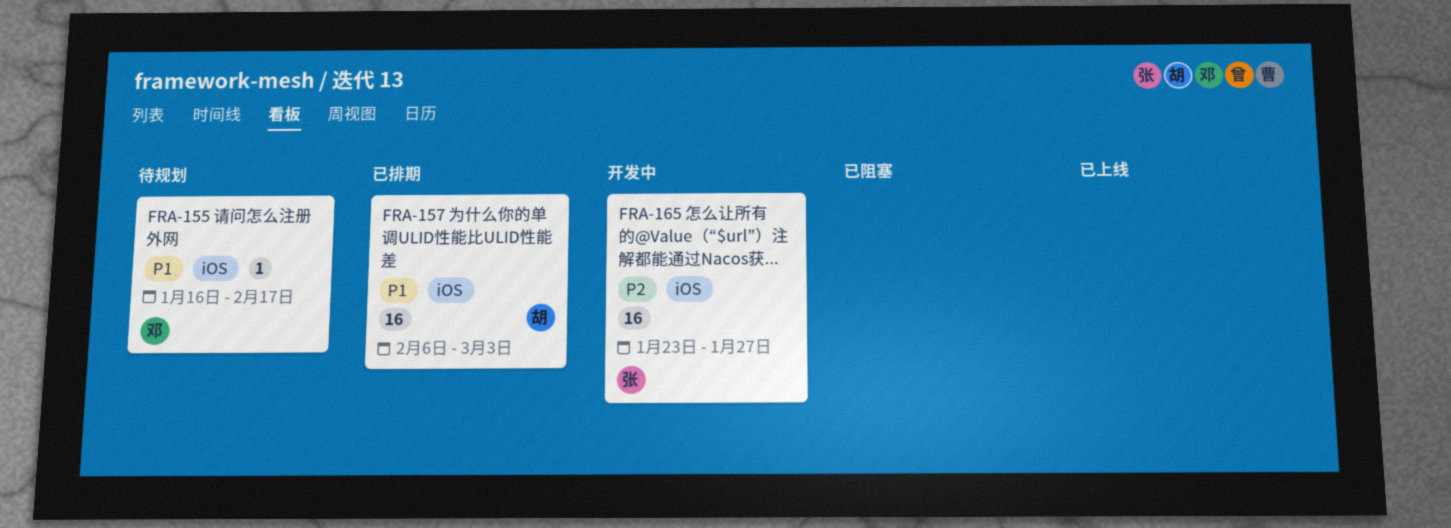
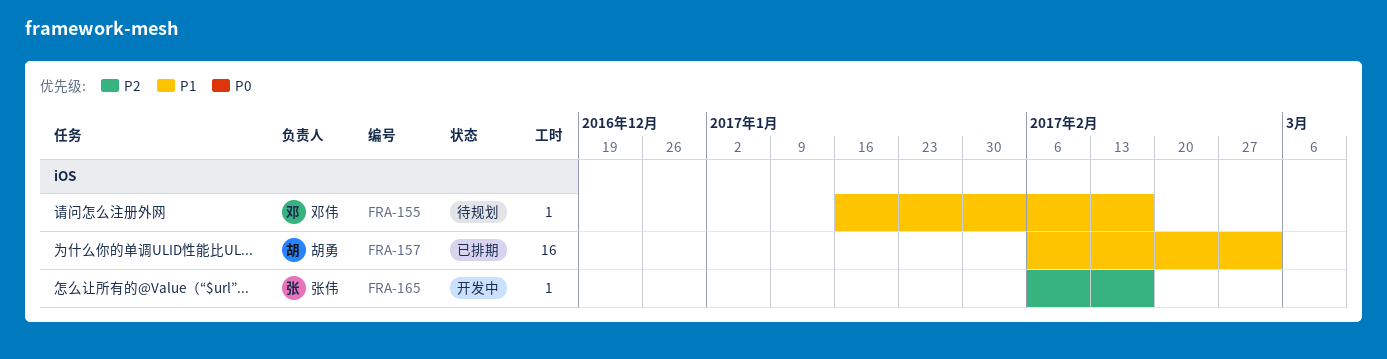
FRA-165, estimate: 16 -> 1
FRA-165, start: Jan 23 -> Feb 6
FRA-165, due: Jan 27 -> Feb 17

